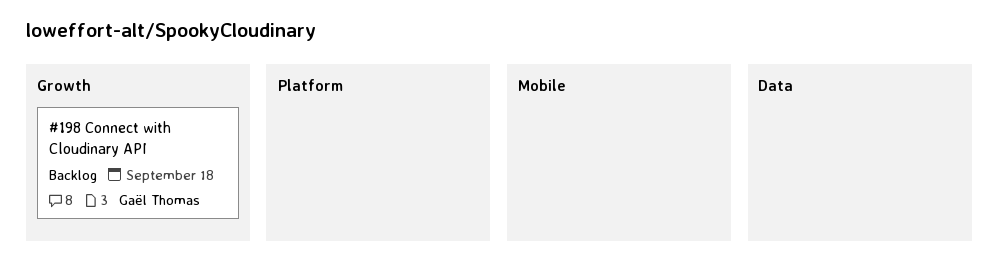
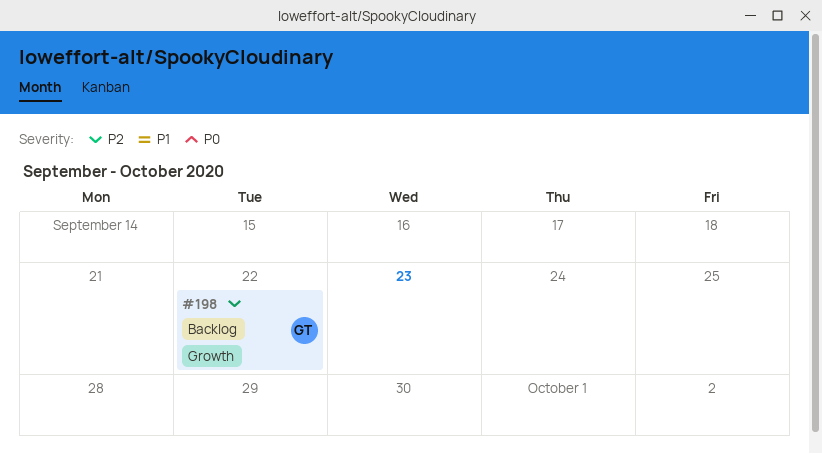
#198, due: Sep 18 -> Sep 22

